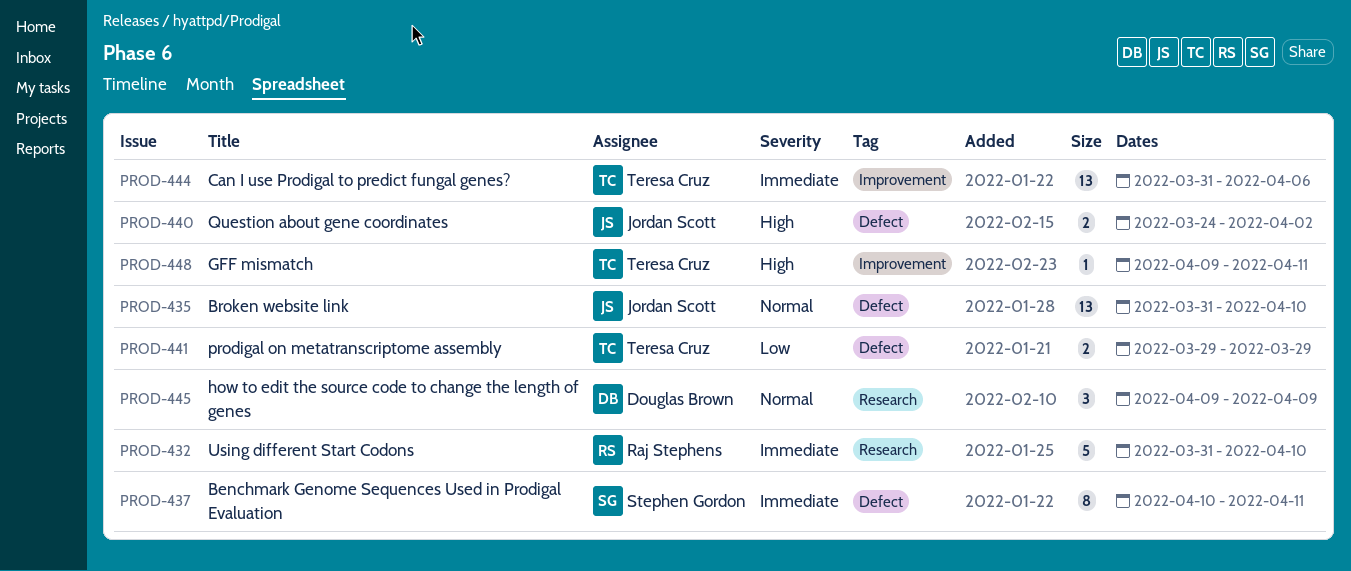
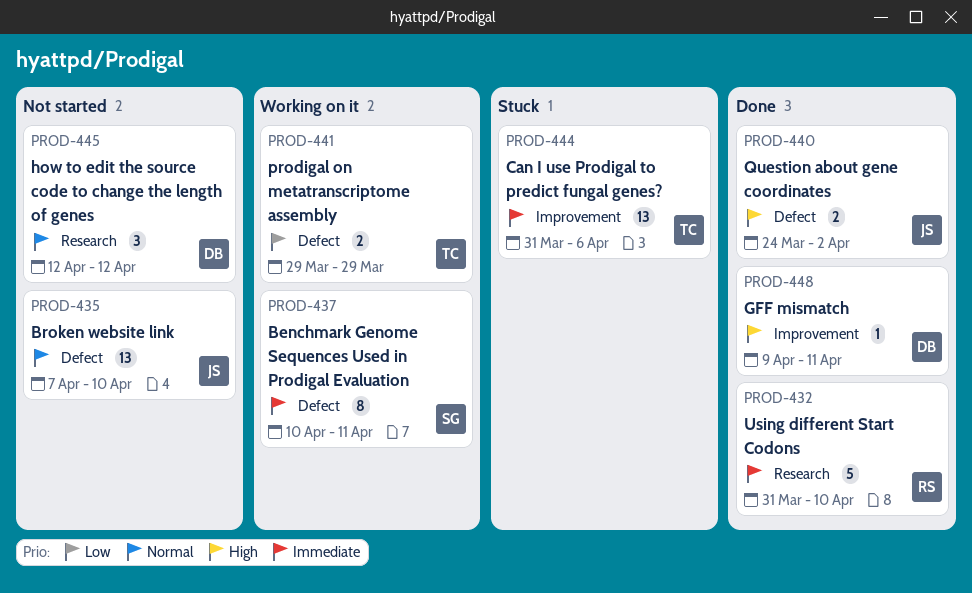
PROD-435, start: Mar 31 -> Apr 7
PROD-445, start: Apr 9 -> Apr 12
PROD-445, due: Apr 9 -> Apr 12
PROD-448, owner: Teresa Cruz -> Douglas Brown

